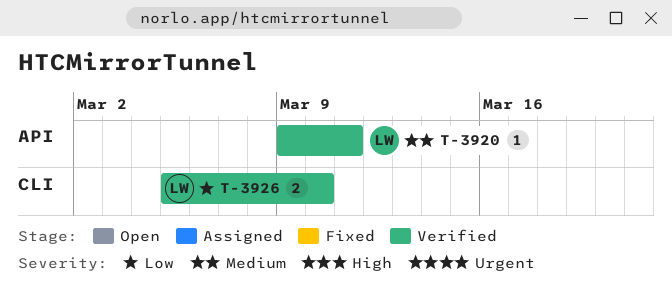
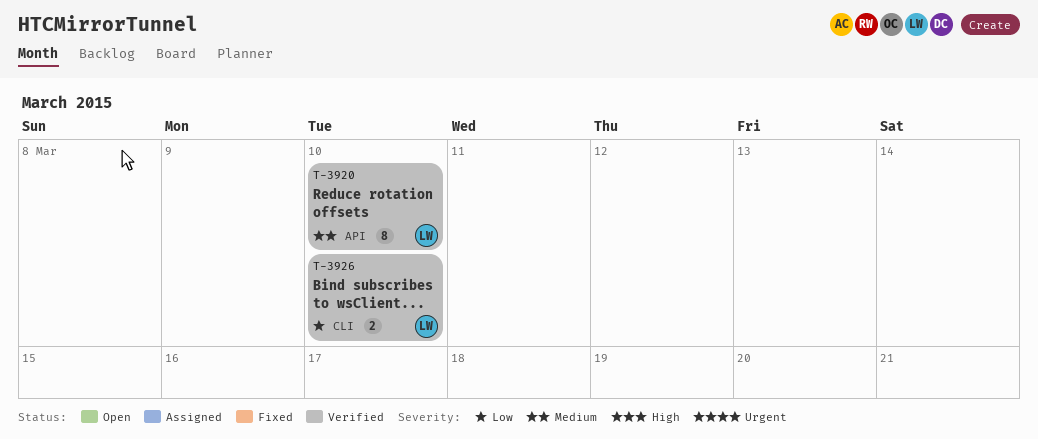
T-3920, estimate: 1 -> 8
T-3920, due: Mar 11 -> Mar 10

